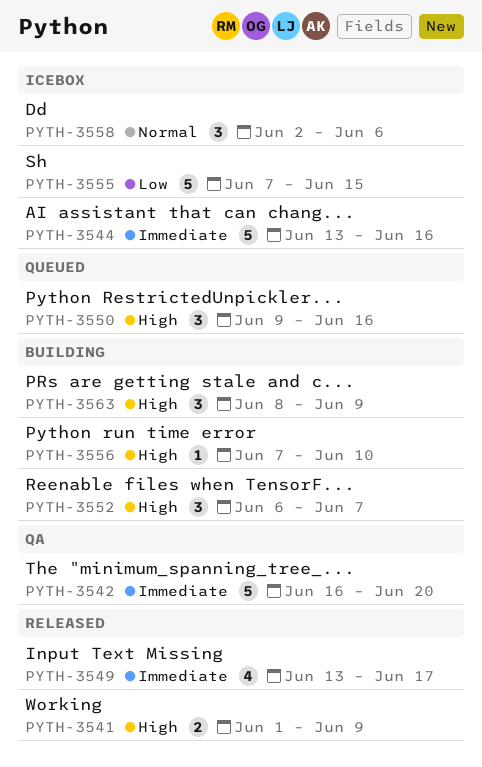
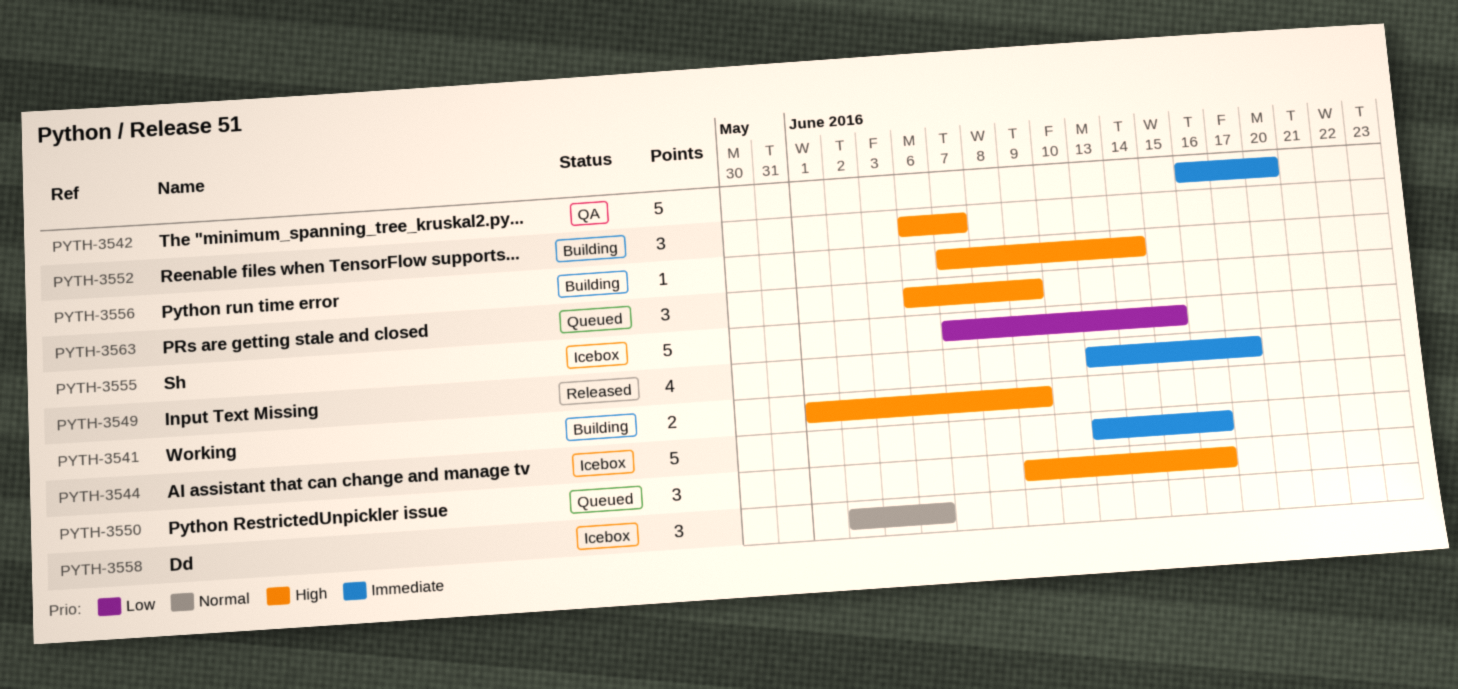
PYTH-3541, status: Released -> Building
PYTH-3556, due: Jun 10 -> Jun 14
PYTH-3563, status: Building -> Queued
PYTH-3563, start: Jun 8 -> Jun 6

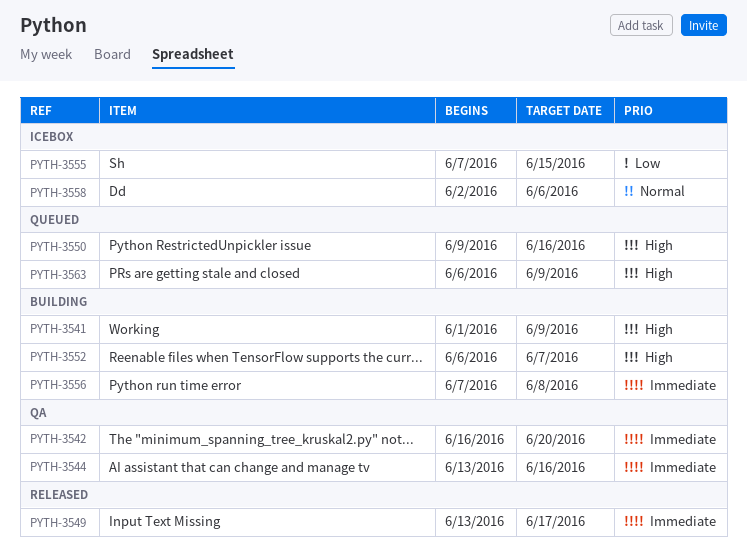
PYTH-3544, status: Icebox -> QA
PYTH-3556, priority: High -> Immediate
PYTH-3556, due: Jun 14 -> Jun 8

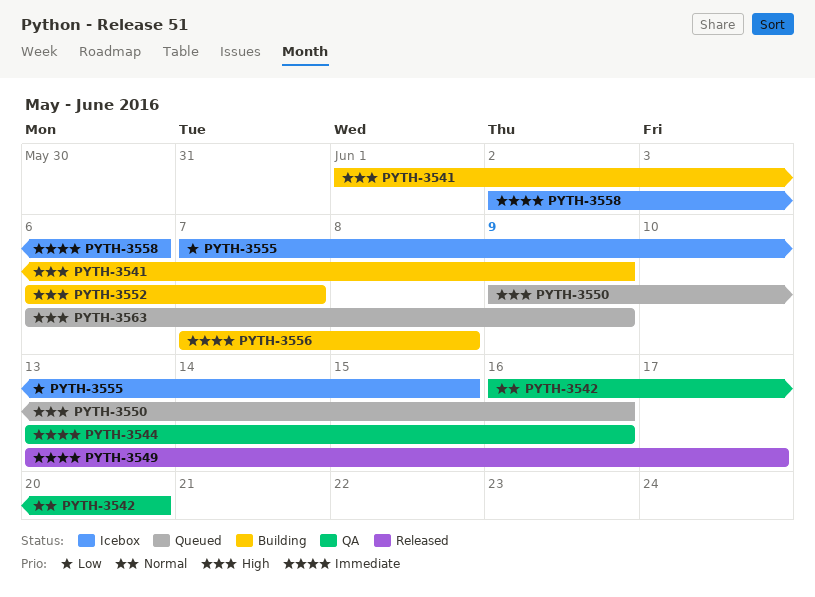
PYTH-3542, priority: Immediate -> Normal
PYTH-3558, priority: Normal -> Immediate

